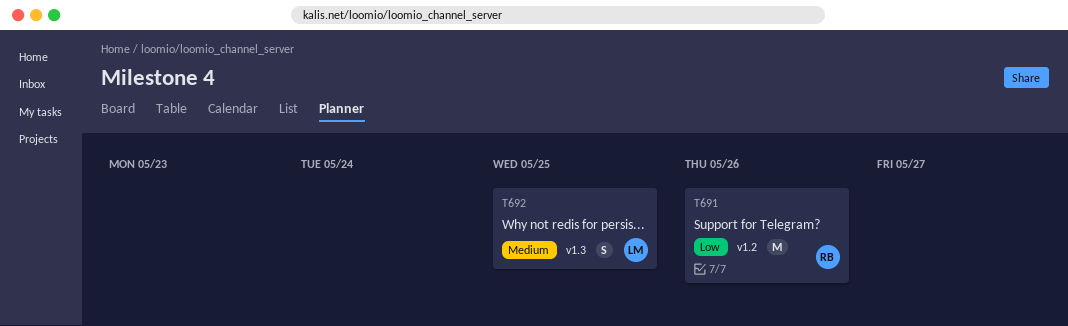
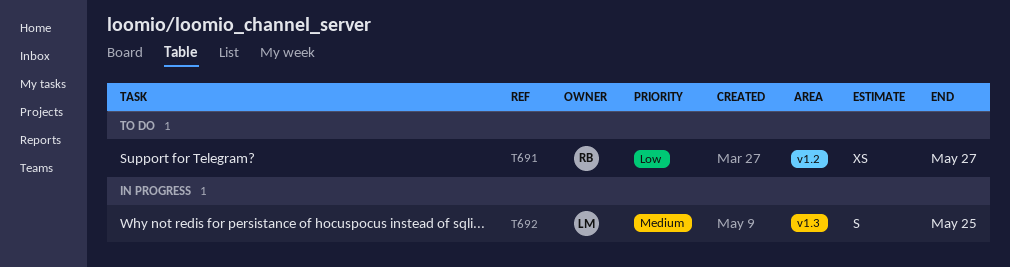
T691, estimate: M -> XS
T691, due: May 26 -> May 27

